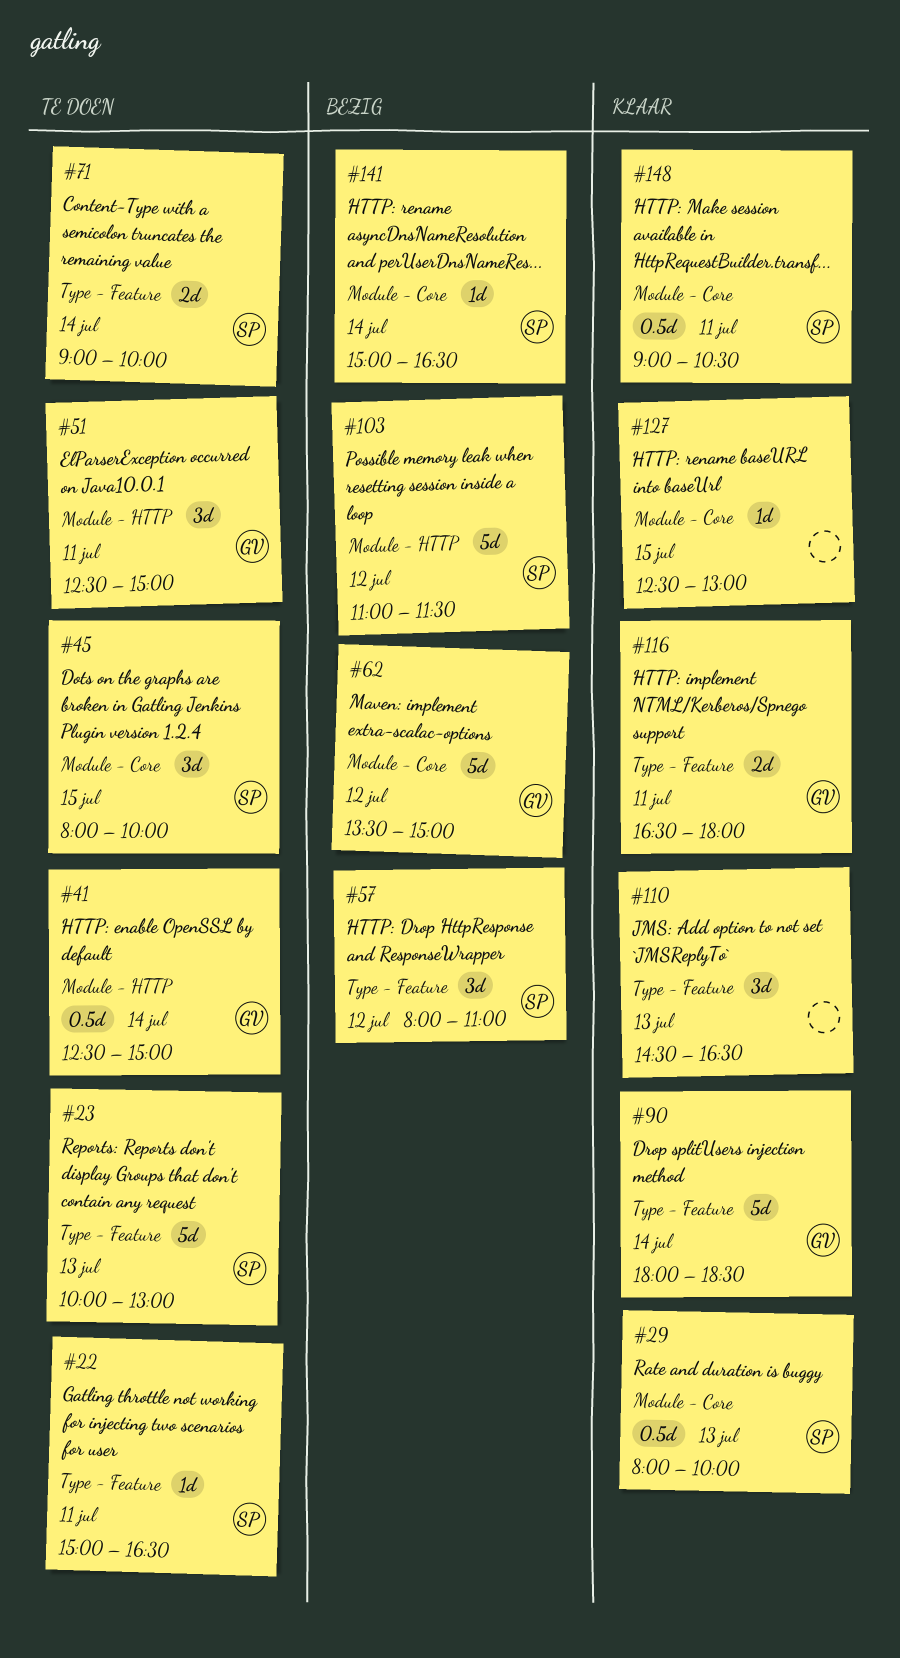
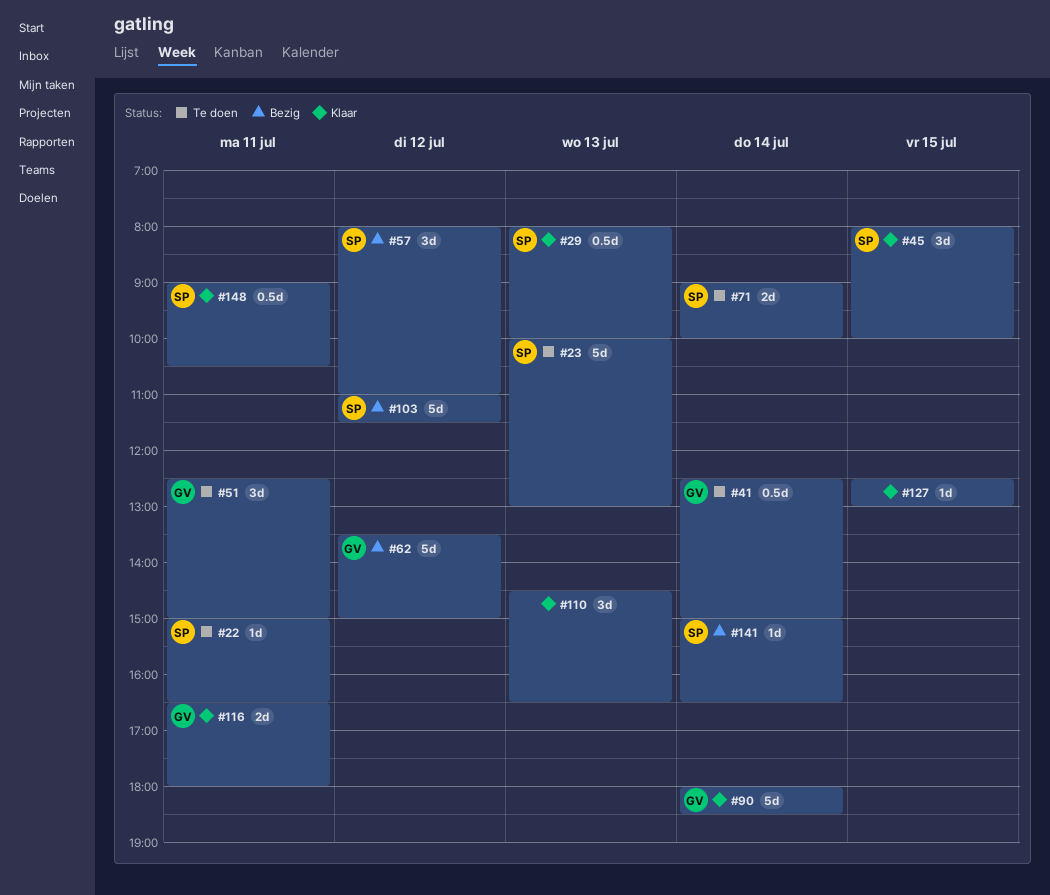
#45, status: Te doen -> Klaar

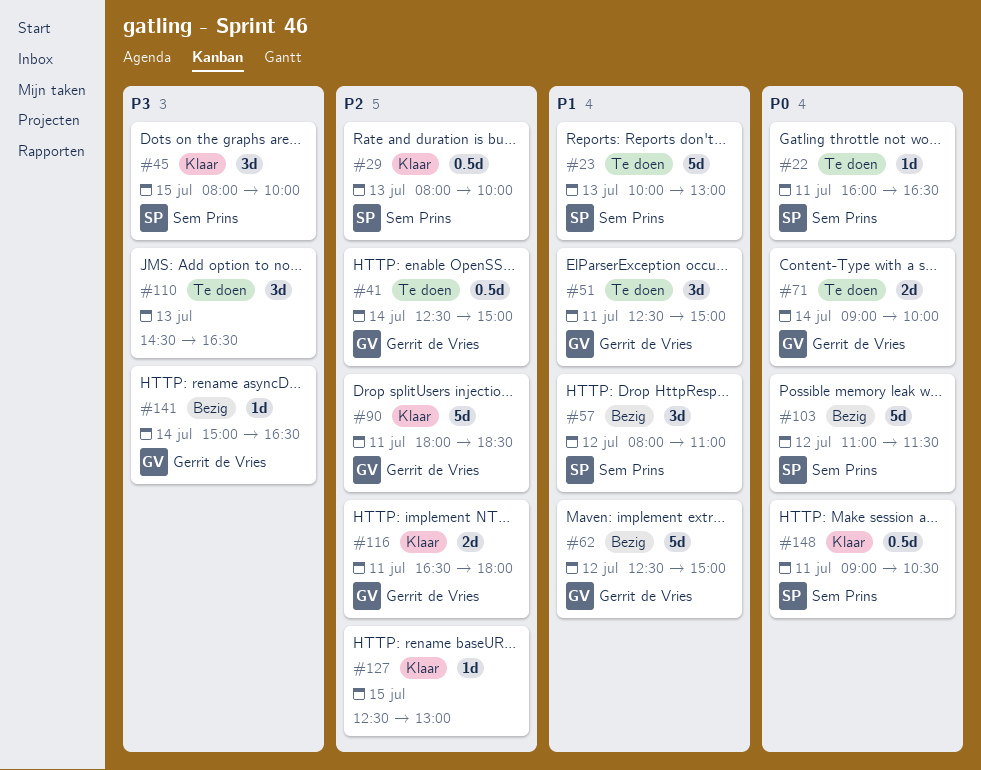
#22, begins: 15:00 -> 16:00
#62, begins: 13:30 -> 12:30
#71, owner: Sem Prins -> Gerrit de Vries
#90, day: Jul 14 -> Jul 11
#110, status: Klaar -> Te doen
#141, owner: Sem Prins -> Gerrit de Vries

